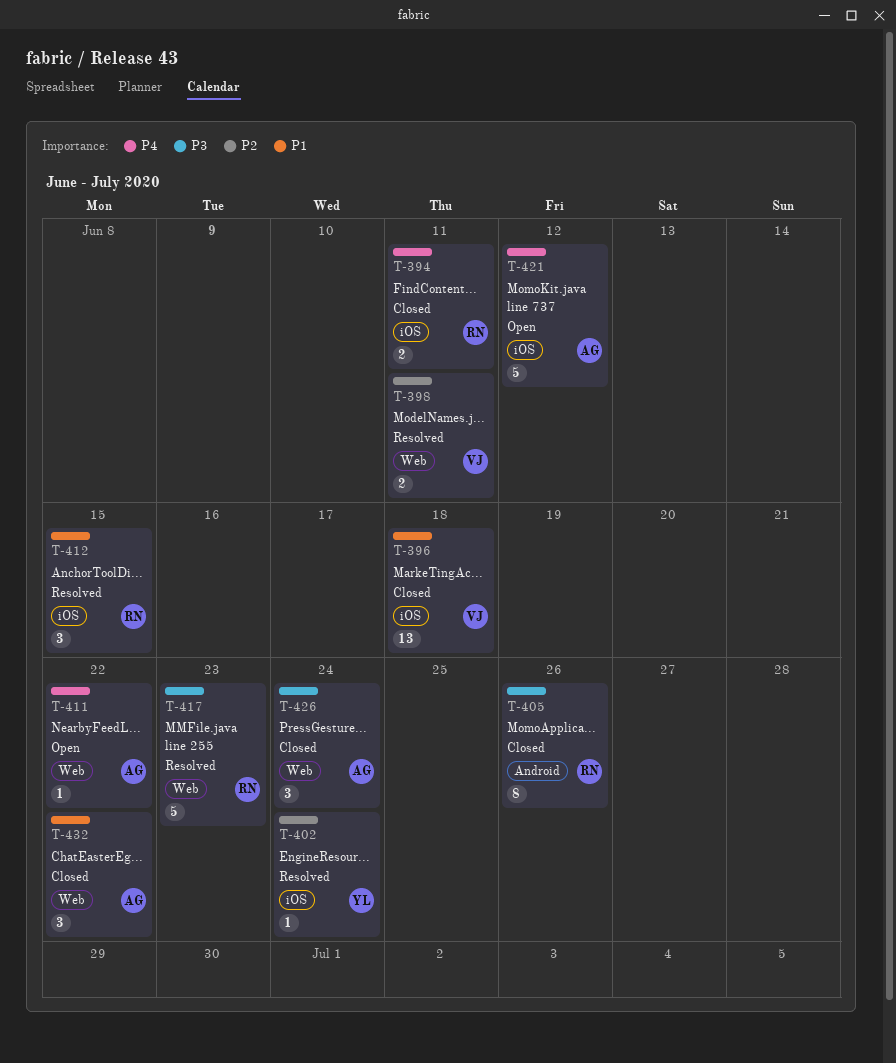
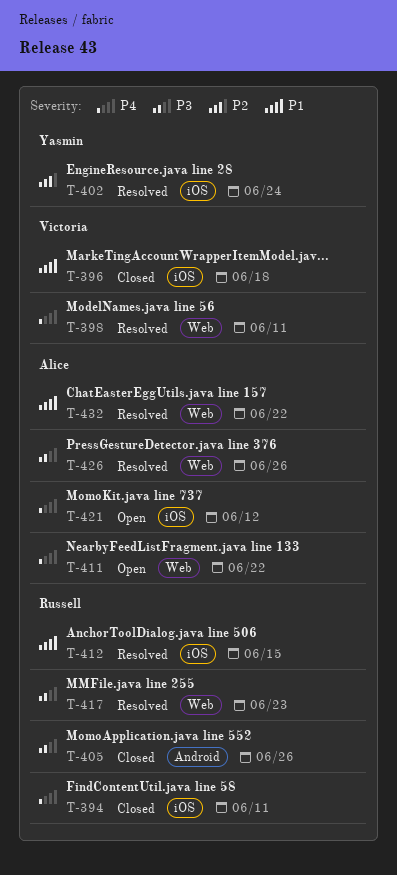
T-398, priority: P2 -> P4
T-426, status: Closed -> Resolved
T-426, due: Jun 24 -> Jun 26
T-432, status: Closed -> Resolved

